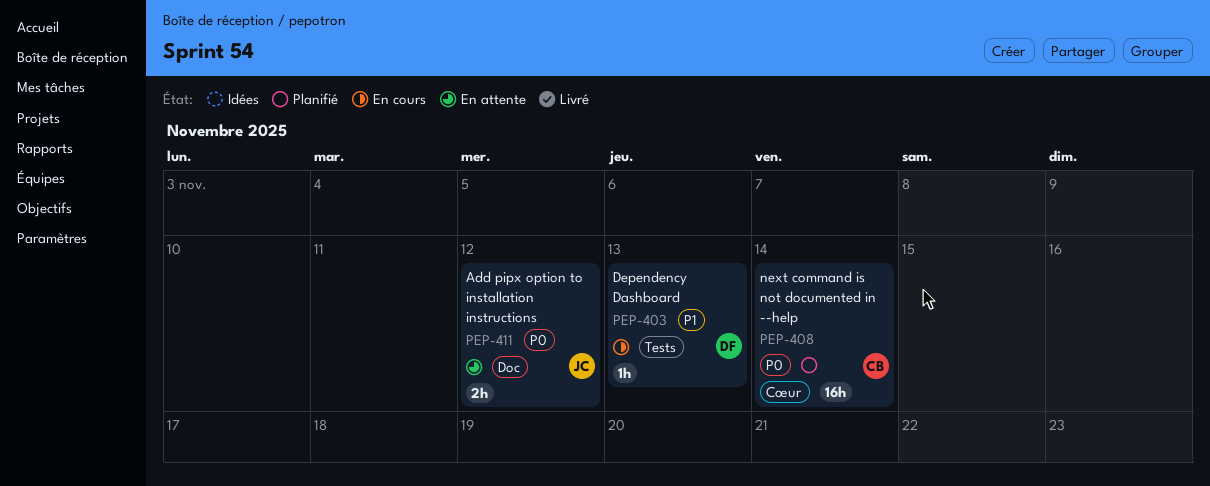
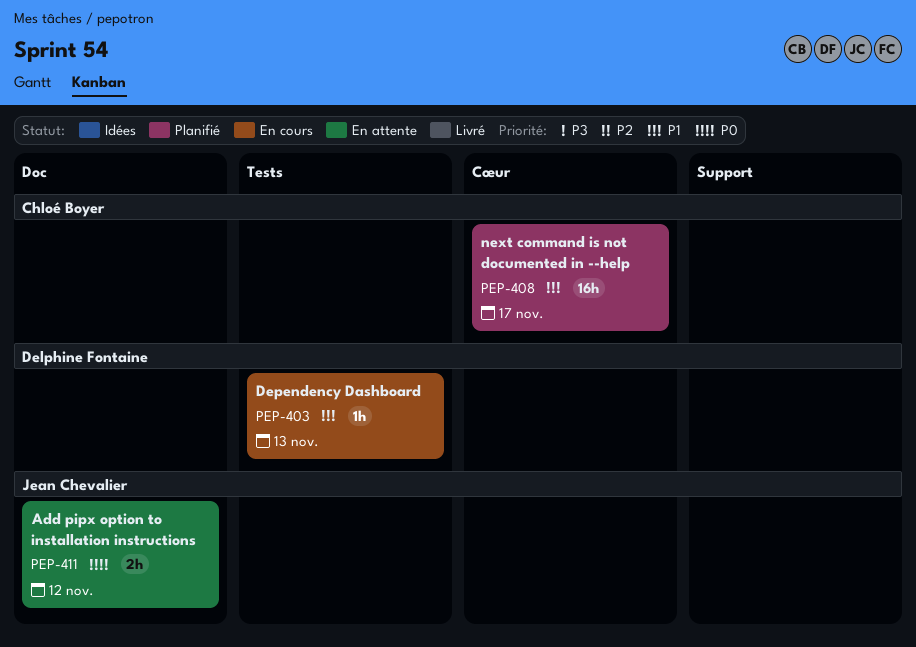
PEP-408, priority: P0 -> P1
PEP-408, due: Nov 14 -> Nov 17

